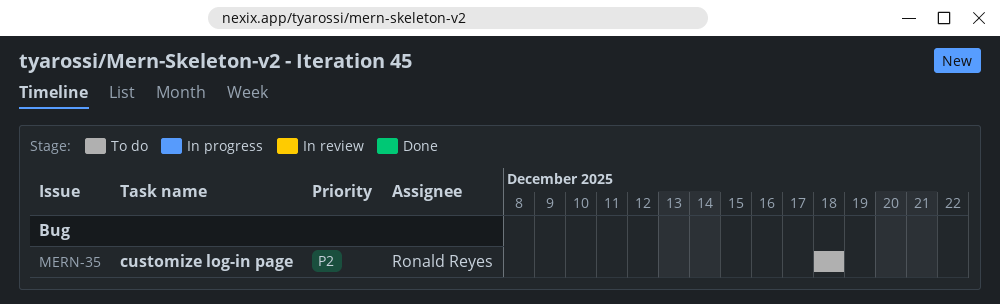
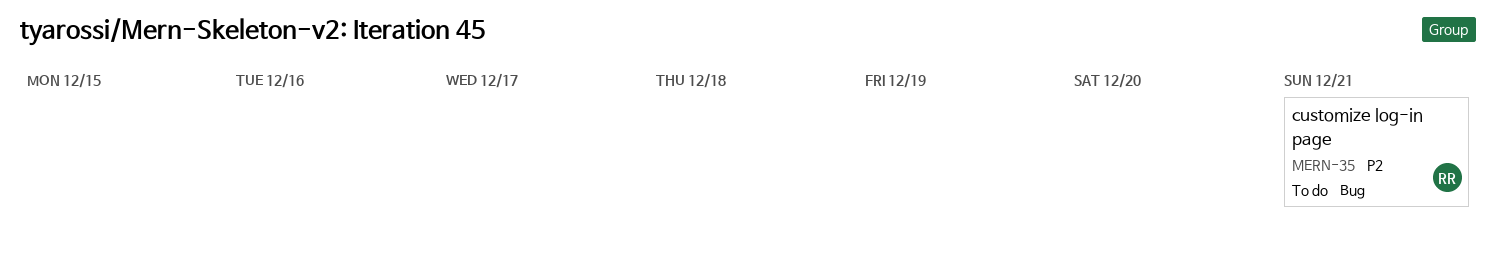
MERN-35, due: Dec 18 -> Dec 21

